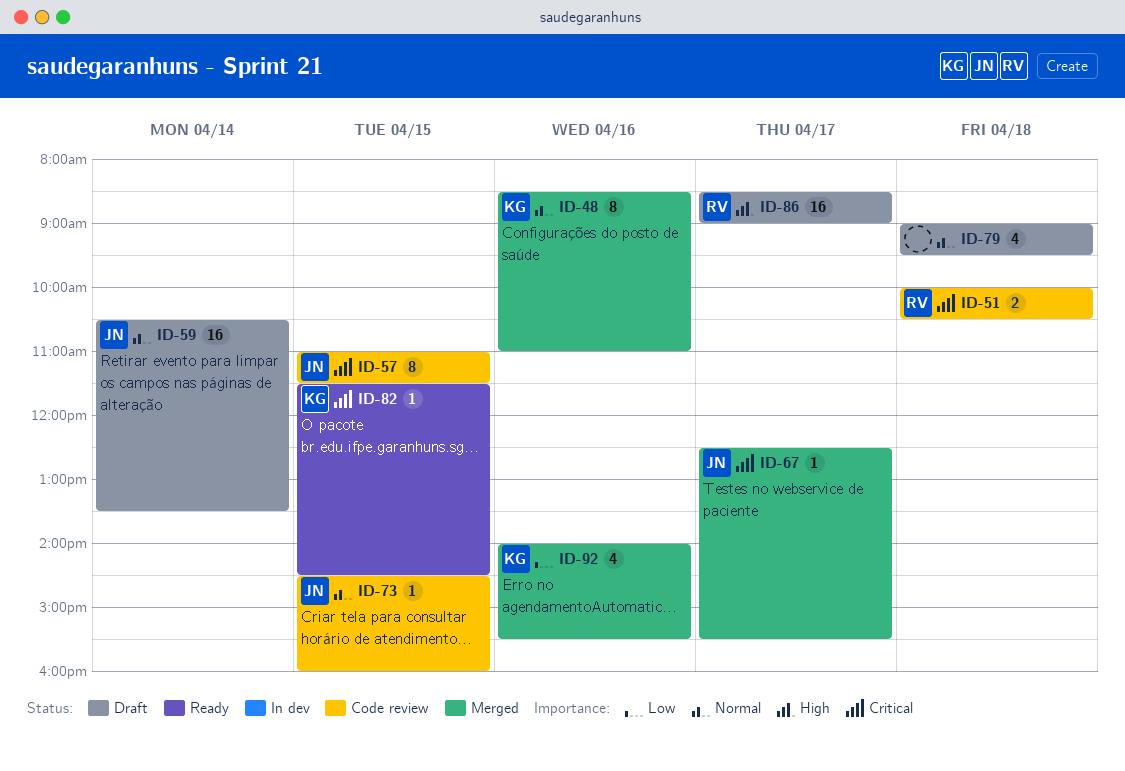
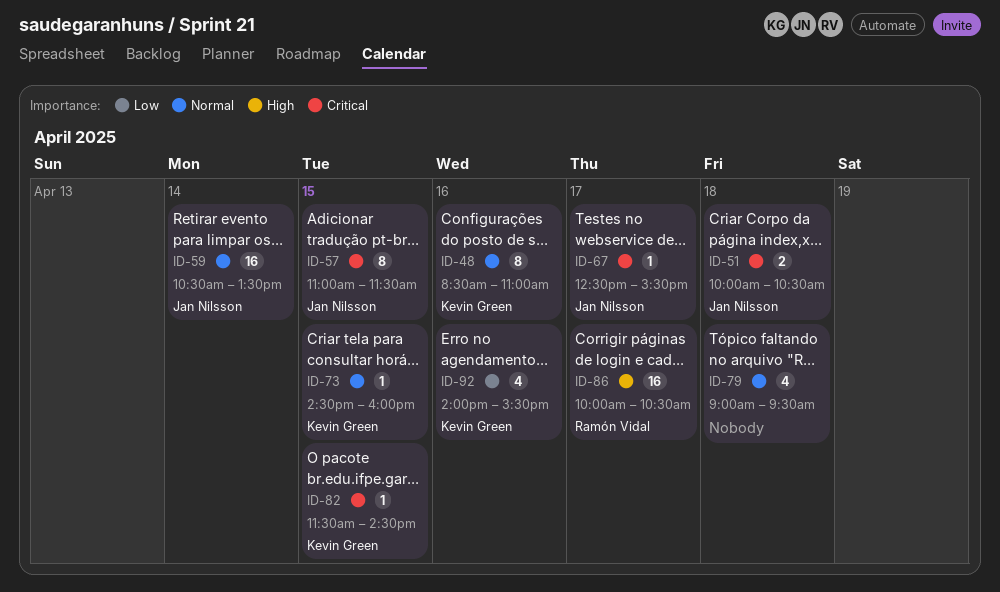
ID-51, owner: Ramón Vidal -> Jan Nilsson
ID-73, owner: Jan Nilsson -> Kevin Green
ID-86, begins: 08:30 -> 10:00
ID-86, ends: 09:00 -> 10:30

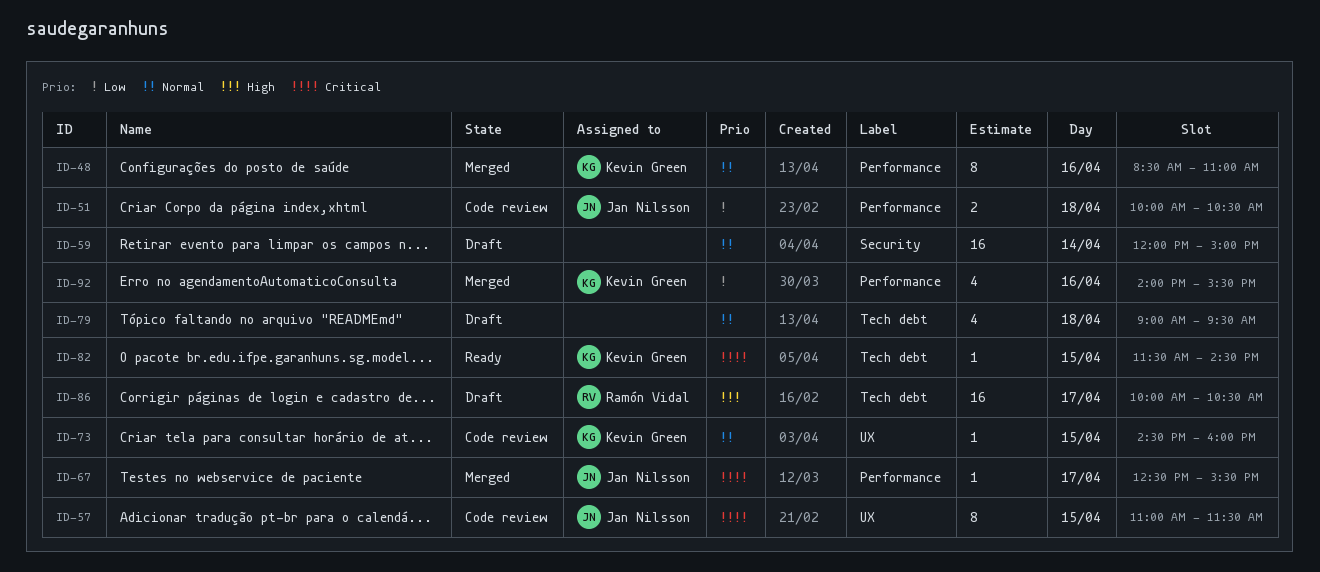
ID-51, priority: Critical -> Low
ID-59, owner: Jan Nilsson -> none
ID-59, begins: 10:30 -> 12:00
ID-59, ends: 13:30 -> 15:00

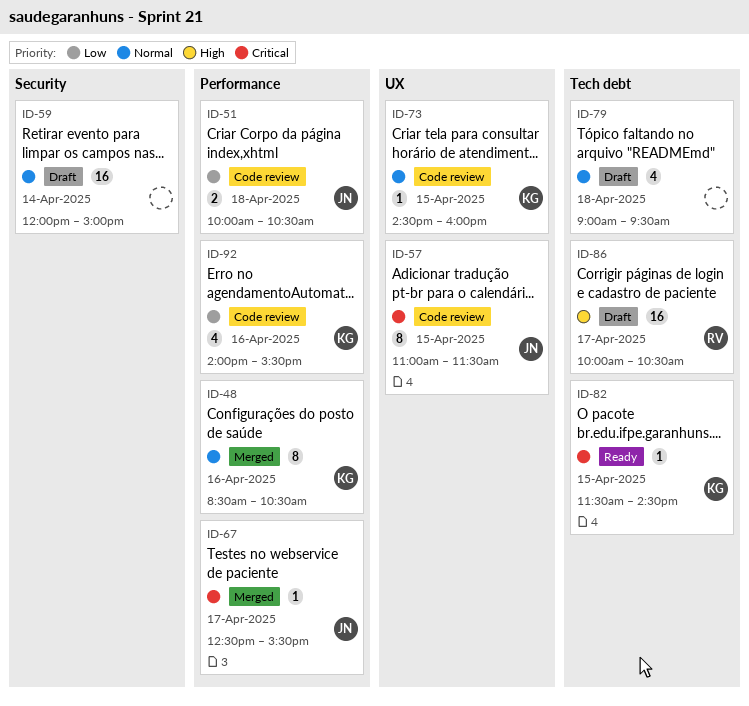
ID-48, ends: 11:00 -> 10:30
ID-92, status: Merged -> Code review

